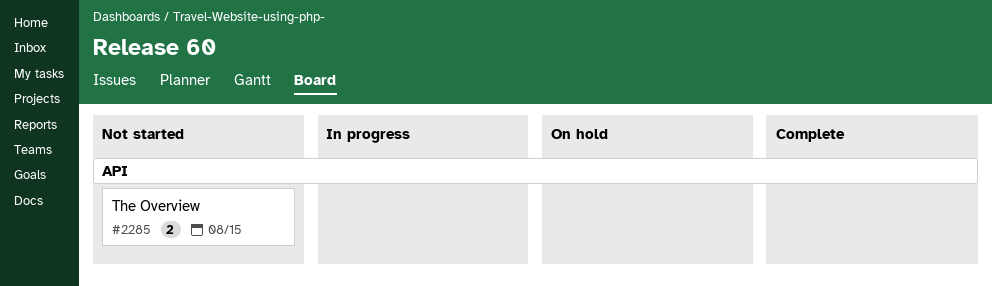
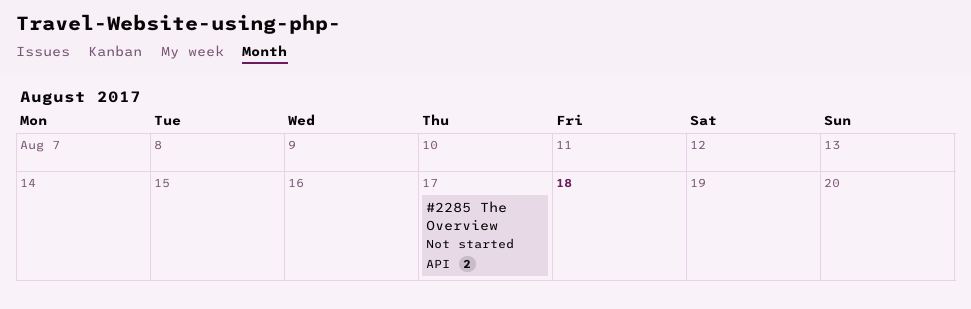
#2285, due: Aug 15 -> Aug 17

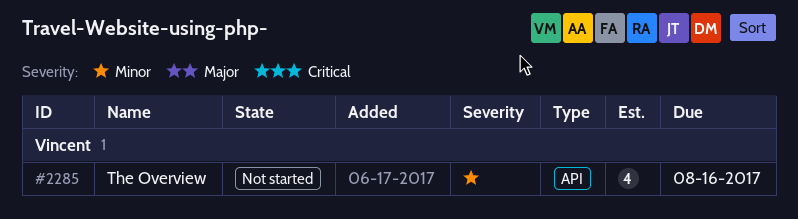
#2285, estimate: 2 -> 4
#2285, due: Aug 17 -> Aug 16

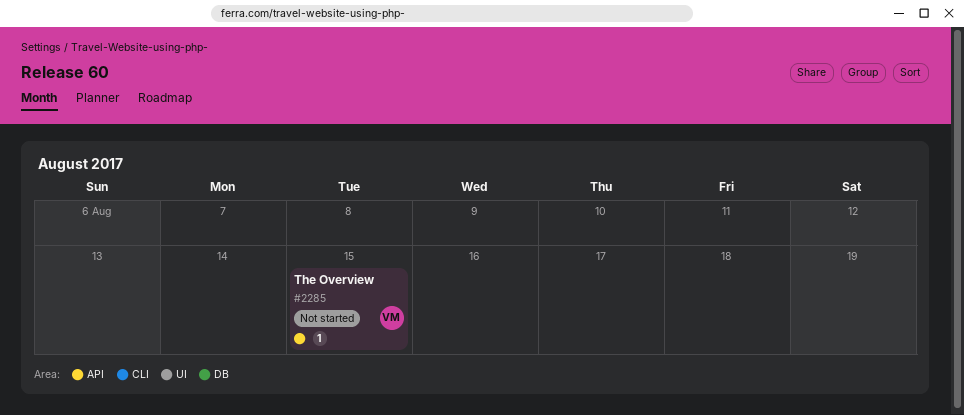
#2285, estimate: 4 -> 1
#2285, due: Aug 16 -> Aug 15

